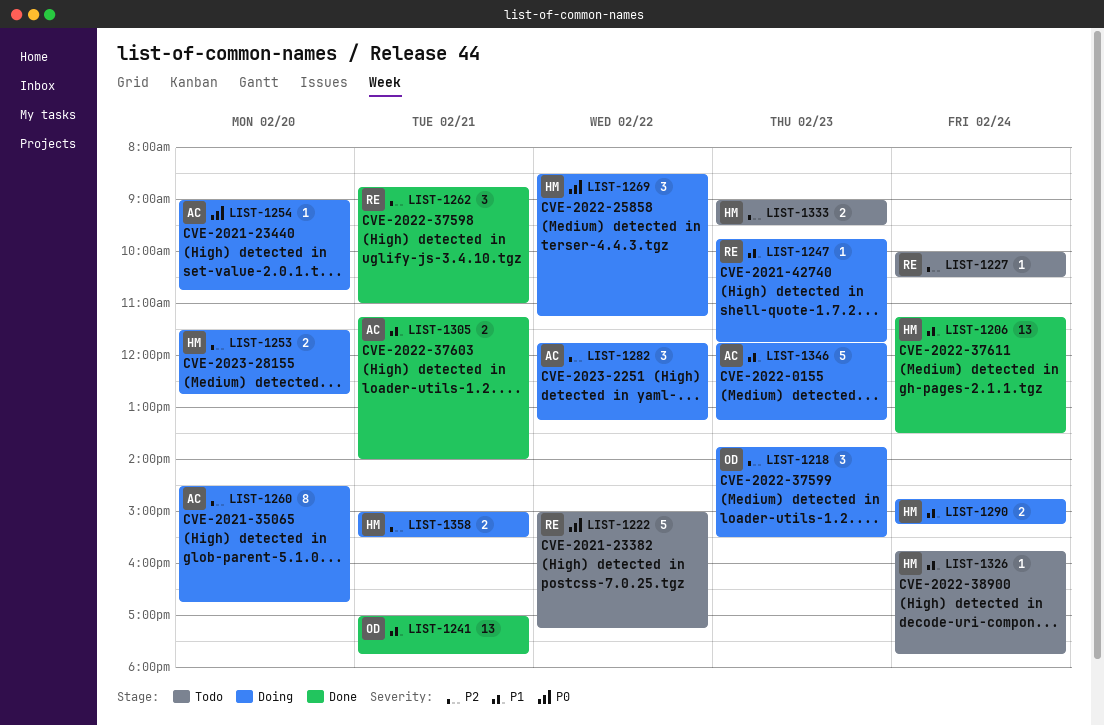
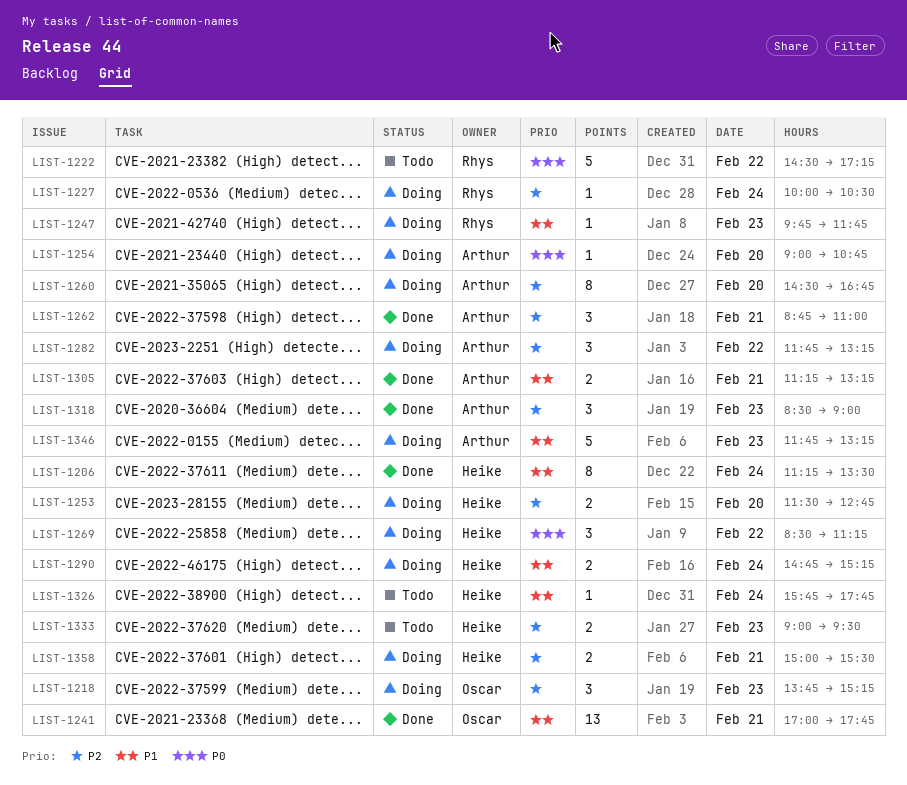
LIST-1206, estimate: 13 -> 8
LIST-1218, ends: 15:30 -> 15:15
LIST-1222, begins: 15:00 -> 14:30
LIST-1227, status: Todo -> Doing
LIST-1262, owner: Rhys -> Arthur
LIST-1305, ends: 14:00 -> 13:15
LIST-1318: none -> present

